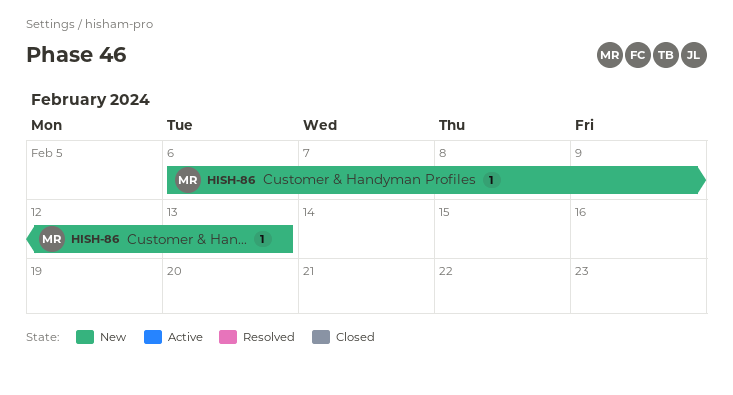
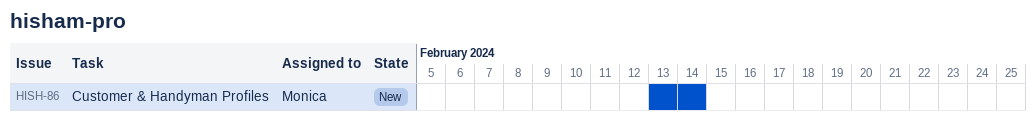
HISH-86, start: Feb 6 -> Feb 13
HISH-86, due: Feb 13 -> Feb 14

